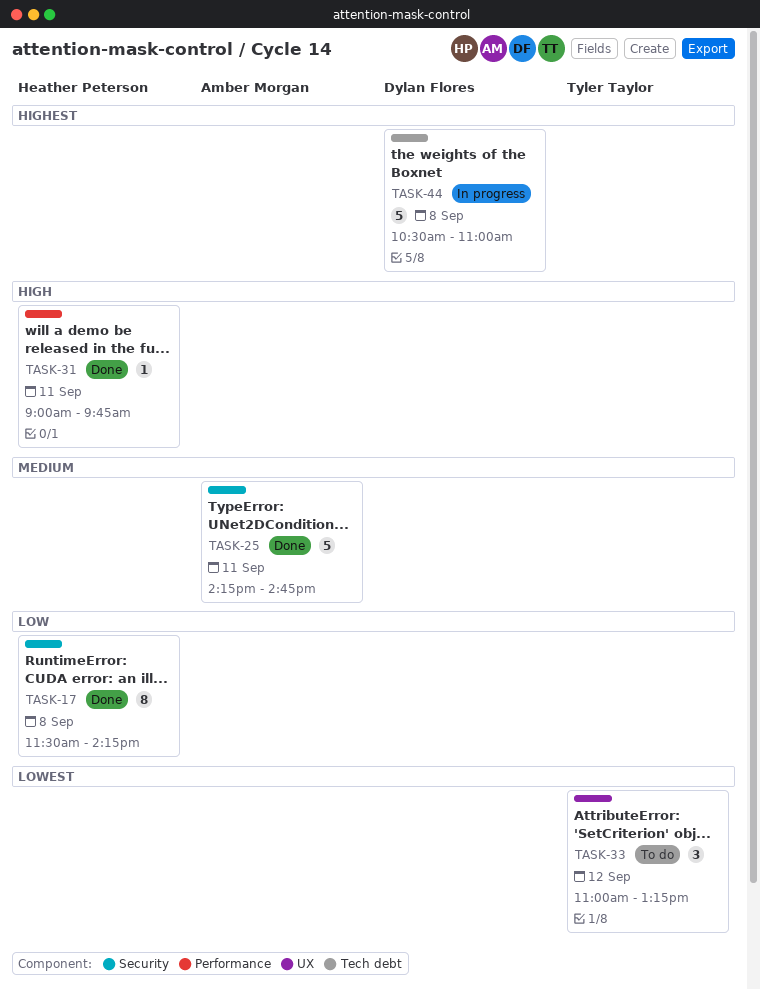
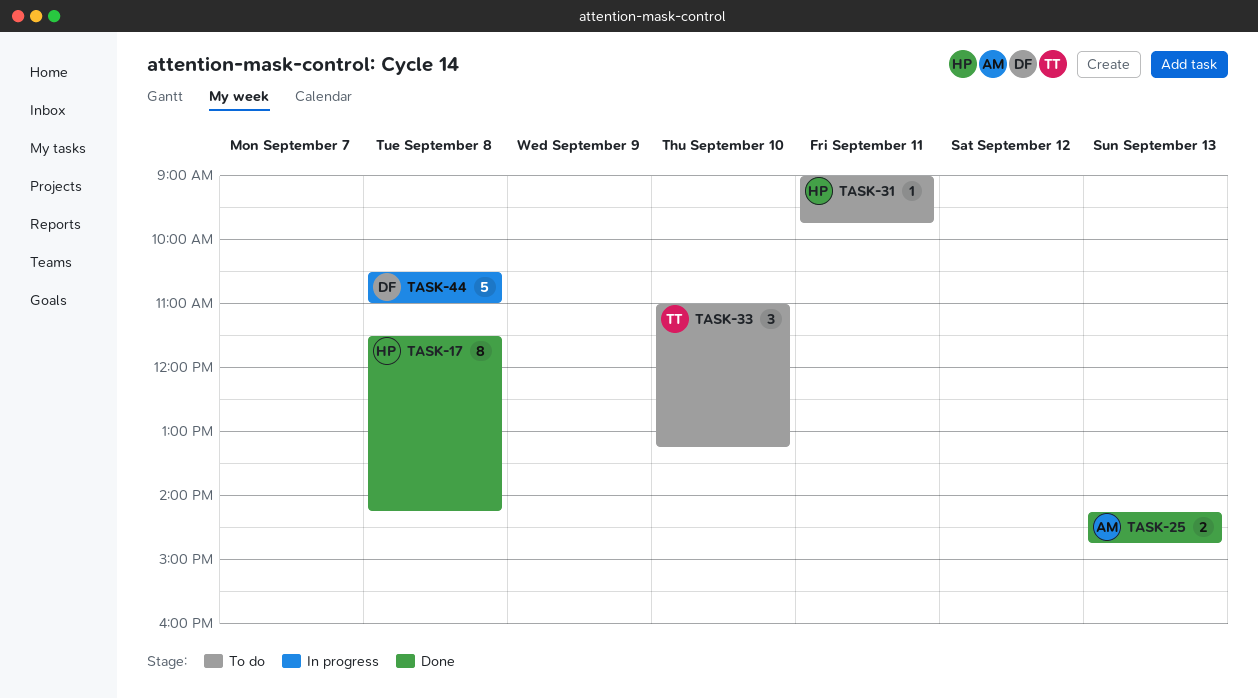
TASK-25, estimate: 5 -> 2
TASK-25, day: Sep 11 -> Sep 13
TASK-31, status: Done -> To do
TASK-33, day: Sep 12 -> Sep 10

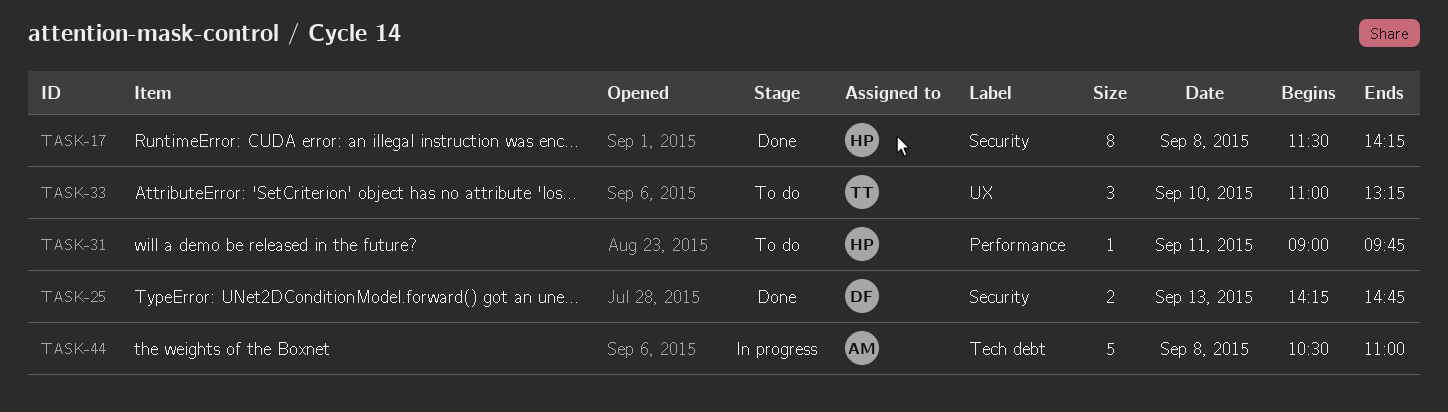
TASK-25, owner: AM -> DF
TASK-44, owner: DF -> AM

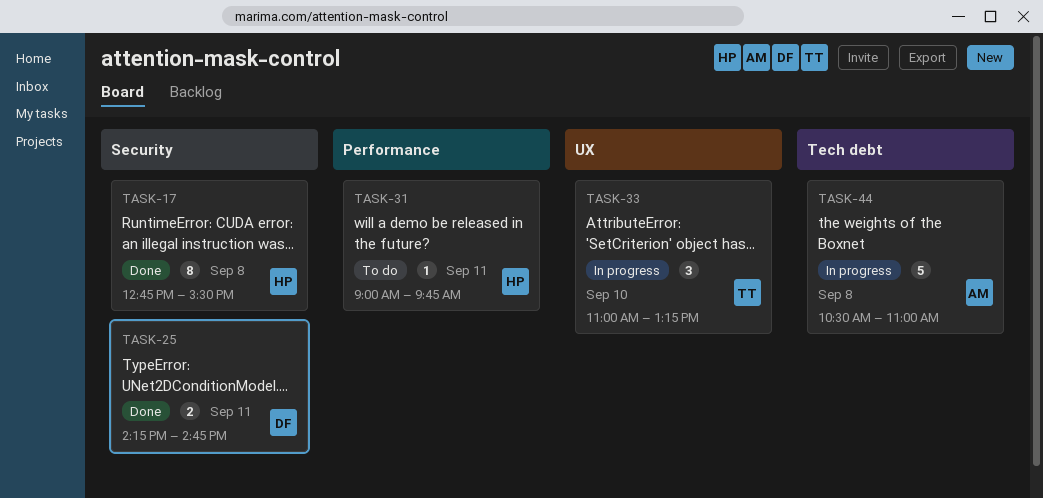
TASK-17, begins: 11:30 -> 12:45
TASK-17, ends: 14:15 -> 15:30
TASK-25, day: Sep 13 -> Sep 11
TASK-33, status: To do -> In progress

